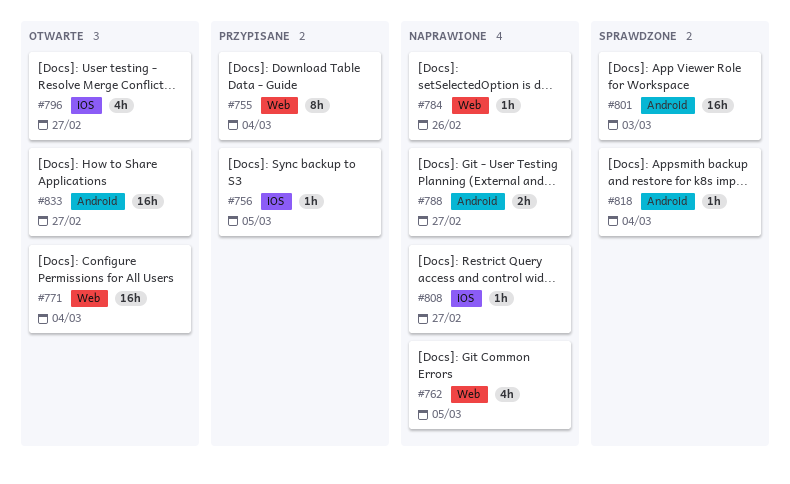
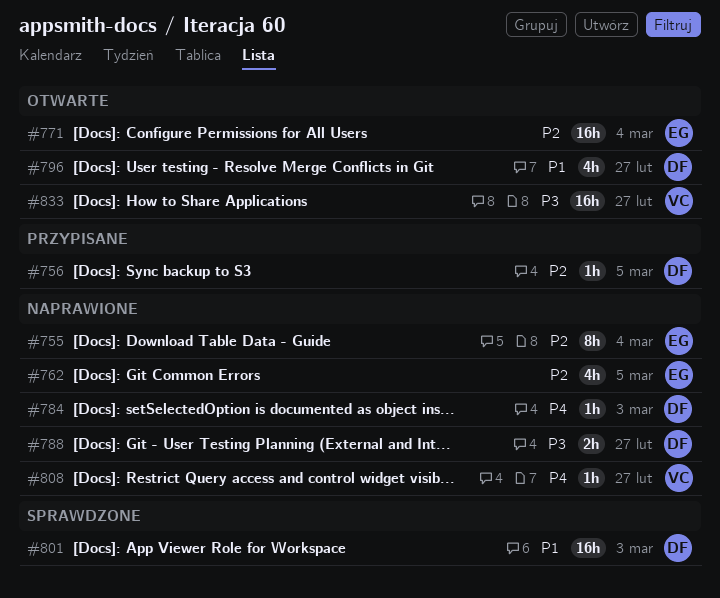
#755, status: Przypisane -> Naprawione
#784, due: Feb 26 -> Mar 3
#818: present -> none

